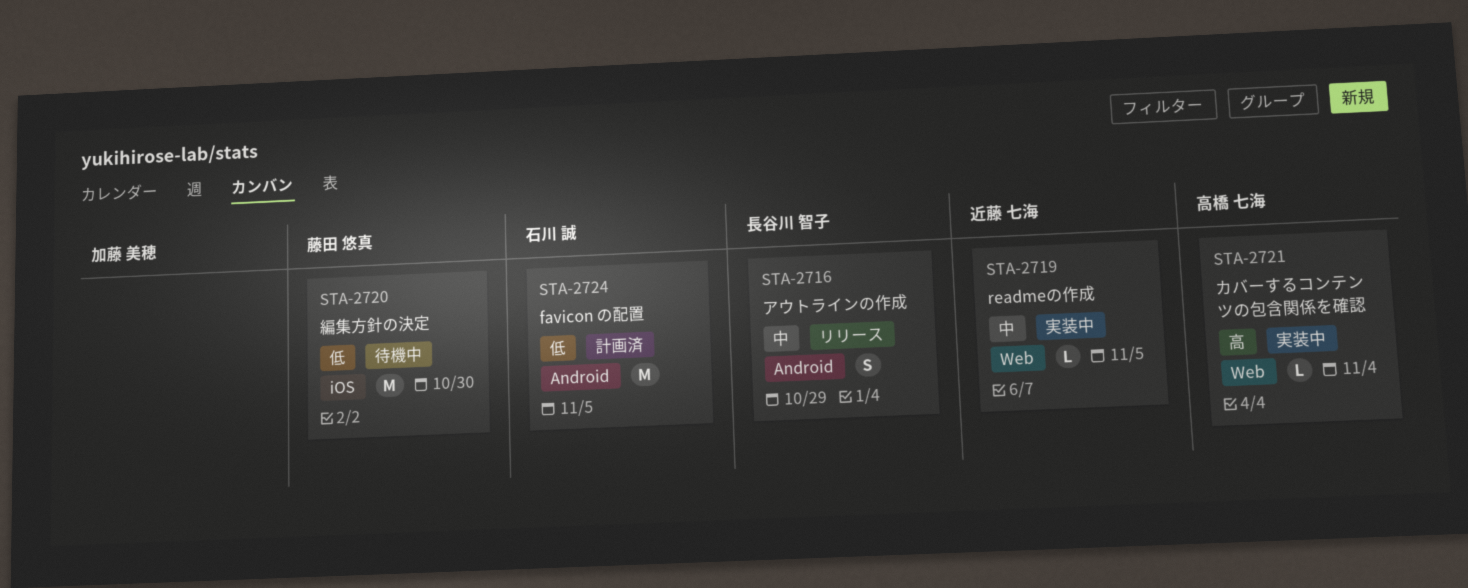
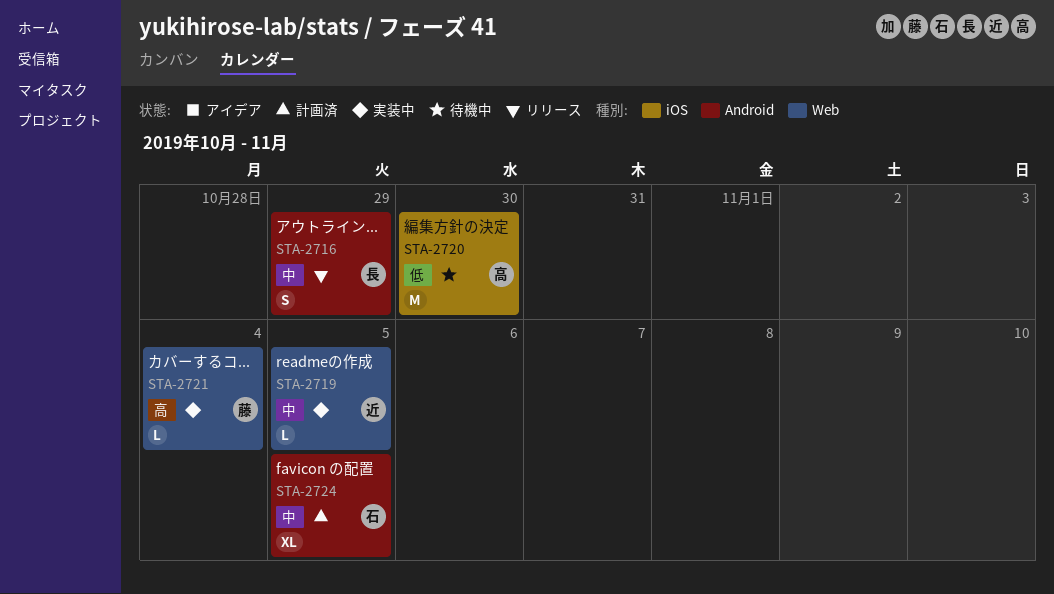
STA-2720, owner: 藤田 悠真 -> 高橋 七海
STA-2721, owner: 高橋 七海 -> 藤田 悠真
STA-2724, priority: 低 -> 中
STA-2724, estimate: M -> XL

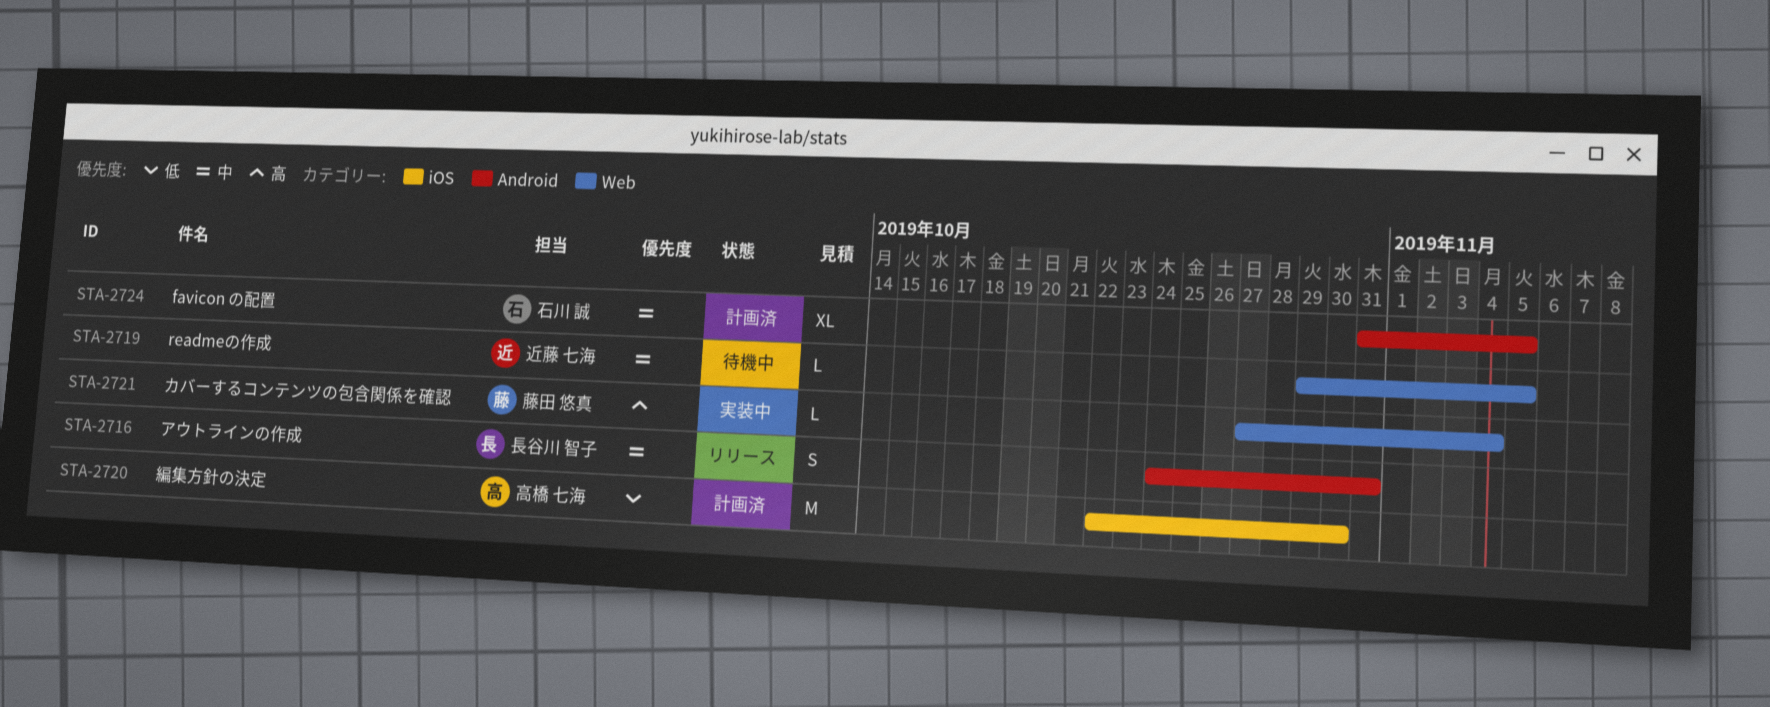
STA-2716, due: Oct 29 -> Oct 31
STA-2719, status: 実装中 -> 待機中
STA-2720, status: 待機中 -> 計画済

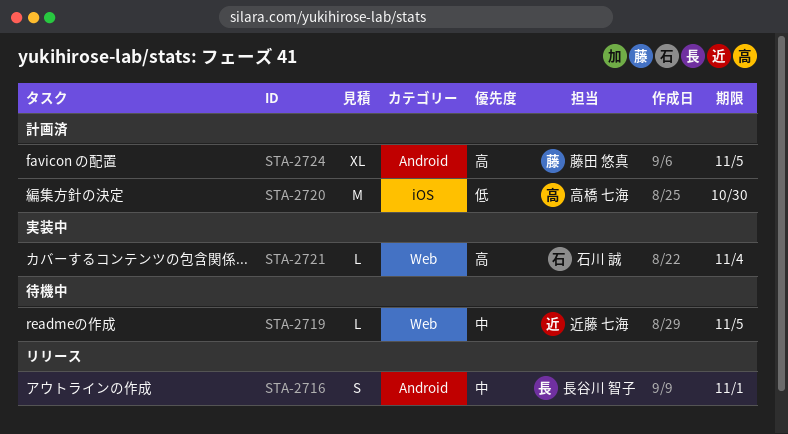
STA-2716, due: Oct 31 -> Nov 1
STA-2721, owner: 藤田 悠真 -> 石川 誠
STA-2724, owner: 石川 誠 -> 藤田 悠真
STA-2724, priority: 中 -> 高

